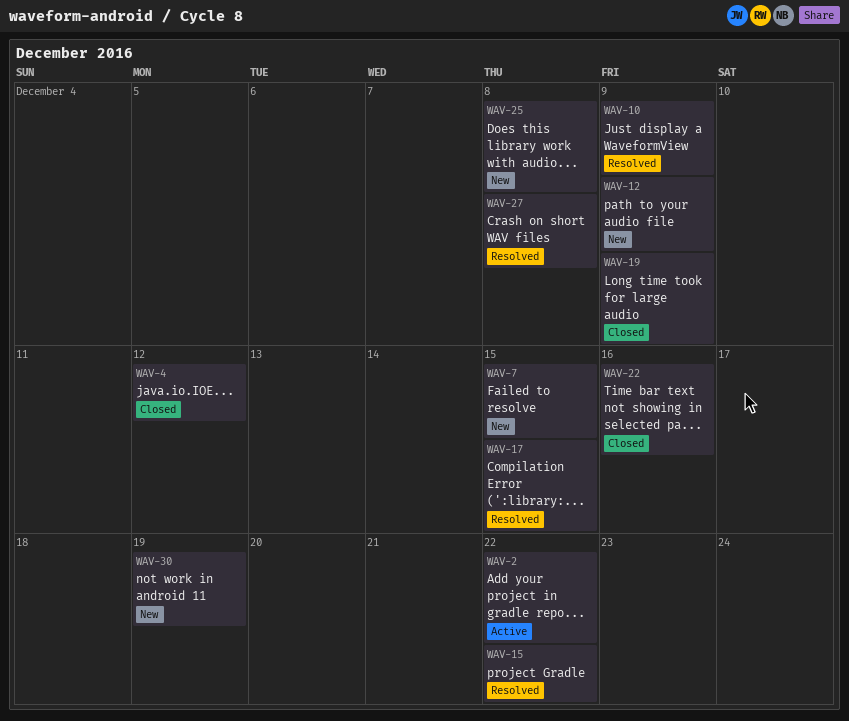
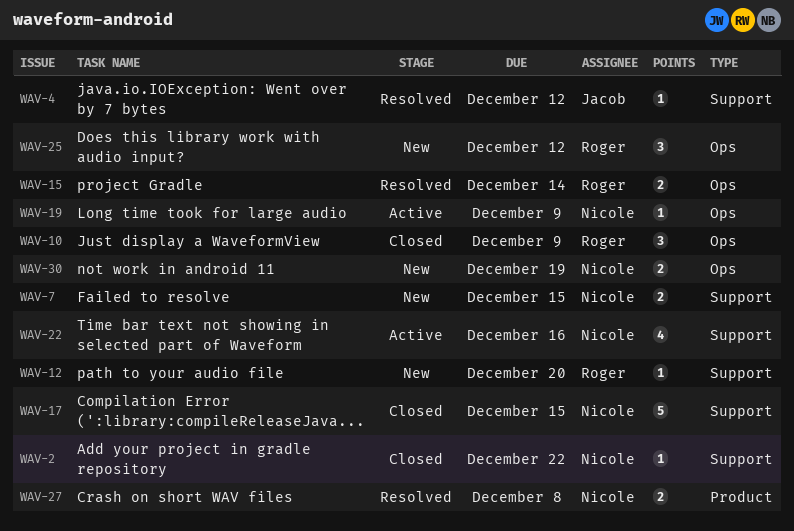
WAV-2, status: Active -> Closed
WAV-4, status: Closed -> Resolved
WAV-10, status: Resolved -> Closed
WAV-12, due: Dec 9 -> Dec 20
WAV-15, due: Dec 22 -> Dec 14
WAV-17, status: Resolved -> Closed
WAV-19, status: Closed -> Active
WAV-22, status: Closed -> Active
WAV-25, due: Dec 8 -> Dec 12

